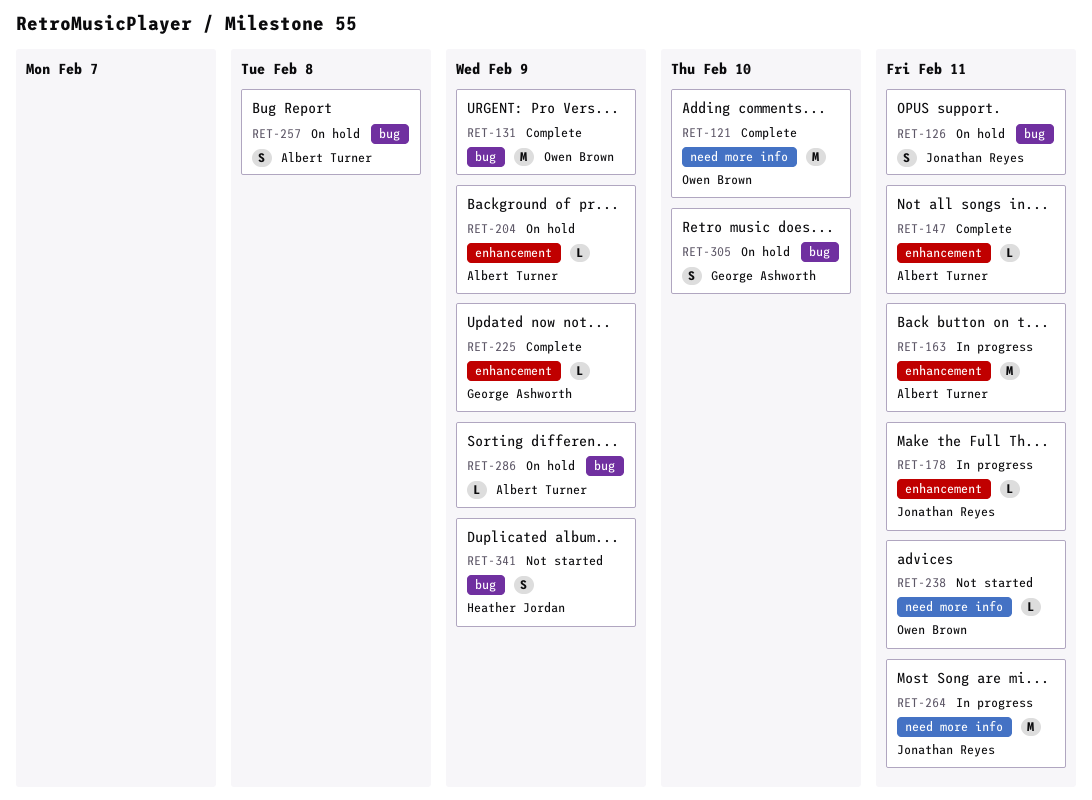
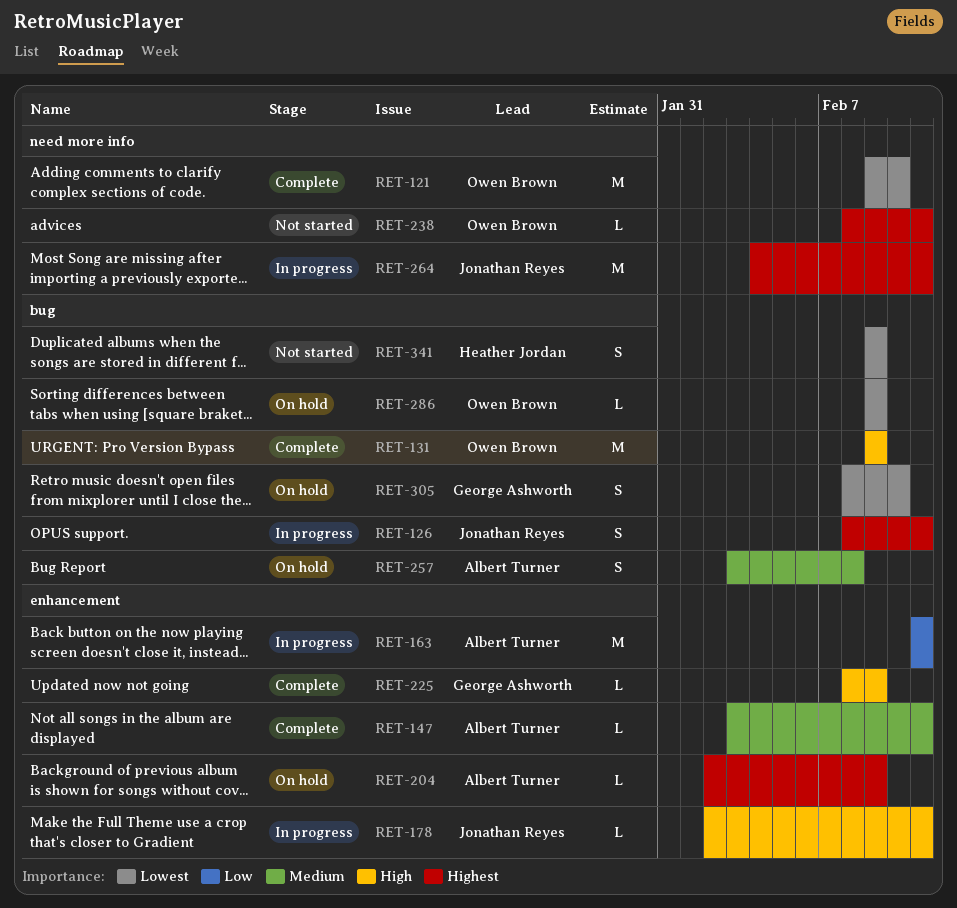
RET-126, status: On hold -> In progress
RET-286, owner: Albert Turner -> Owen Brown

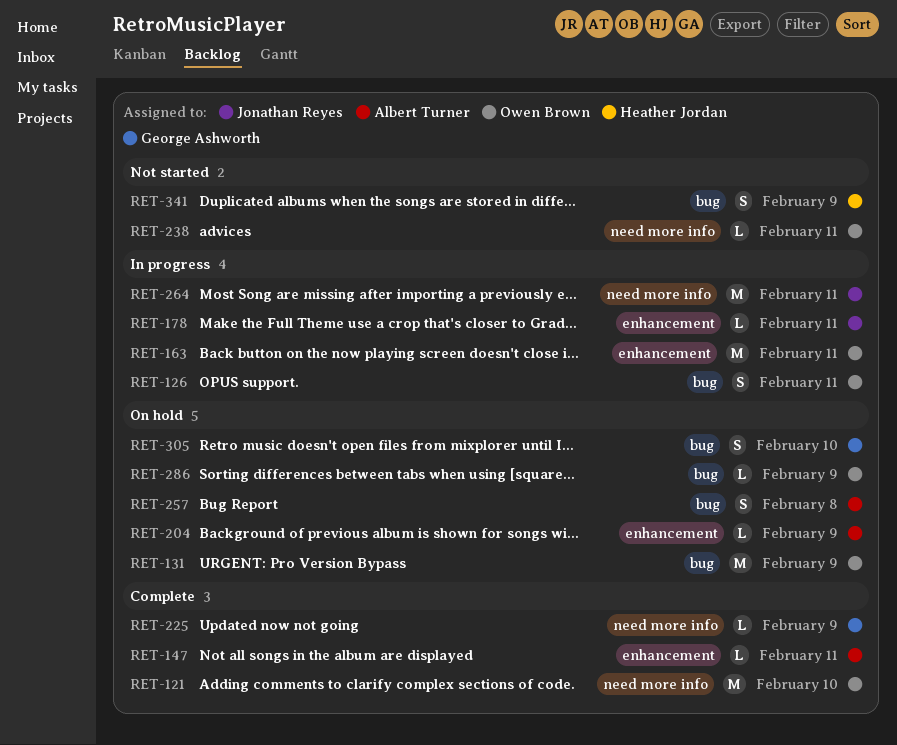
RET-126, owner: Jonathan Reyes -> Owen Brown
RET-131, status: Complete -> On hold
RET-163, owner: Albert Turner -> Owen Brown
RET-225, label: enhancement -> need more info

